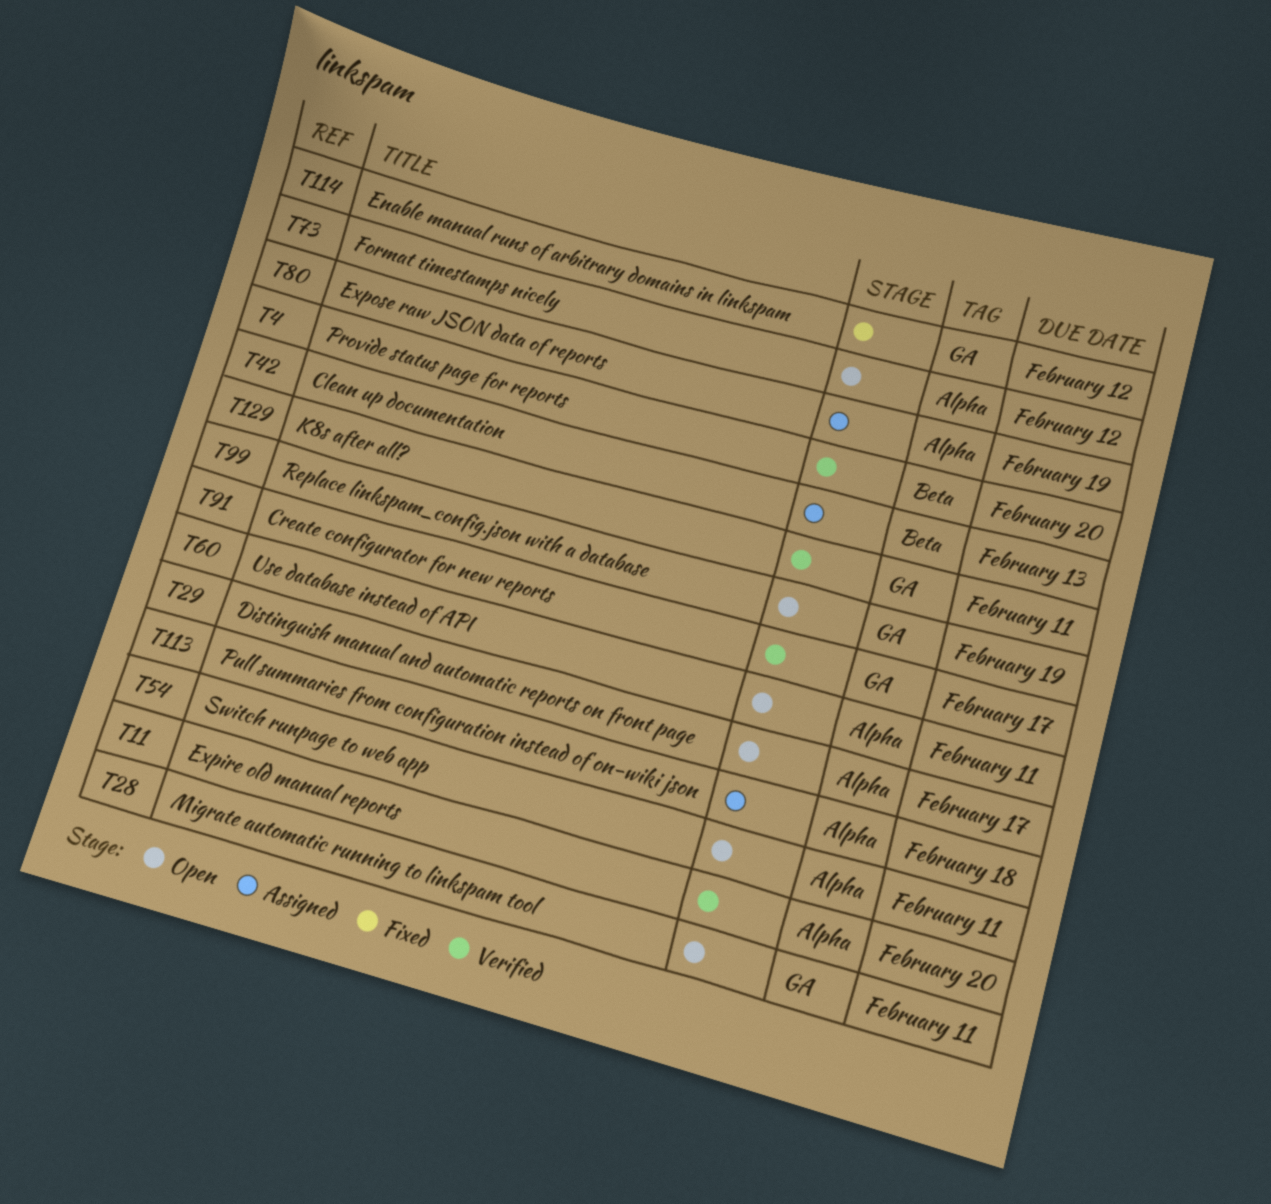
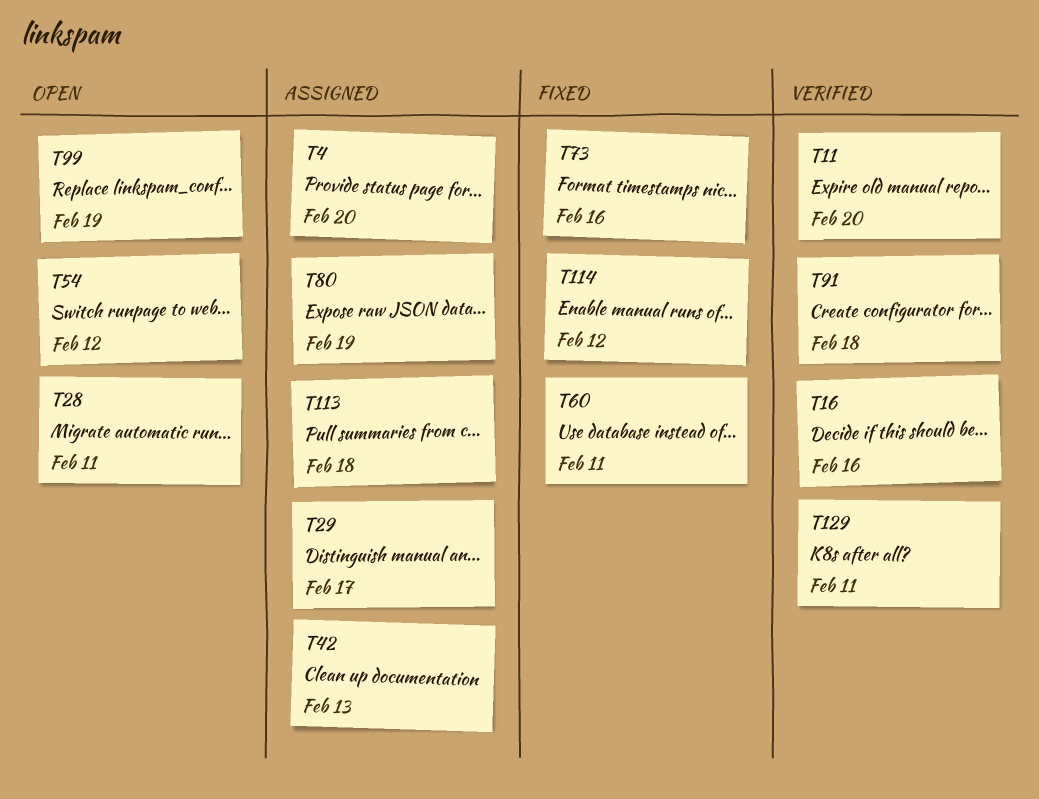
T4, status: Verified -> Assigned
T16: none -> present
T29, status: Open -> Assigned
T54, due: Feb 11 -> Feb 12
T60, status: Open -> Fixed
T73, status: Open -> Fixed
T73, due: Feb 12 -> Feb 16
T91, due: Feb 17 -> Feb 18

